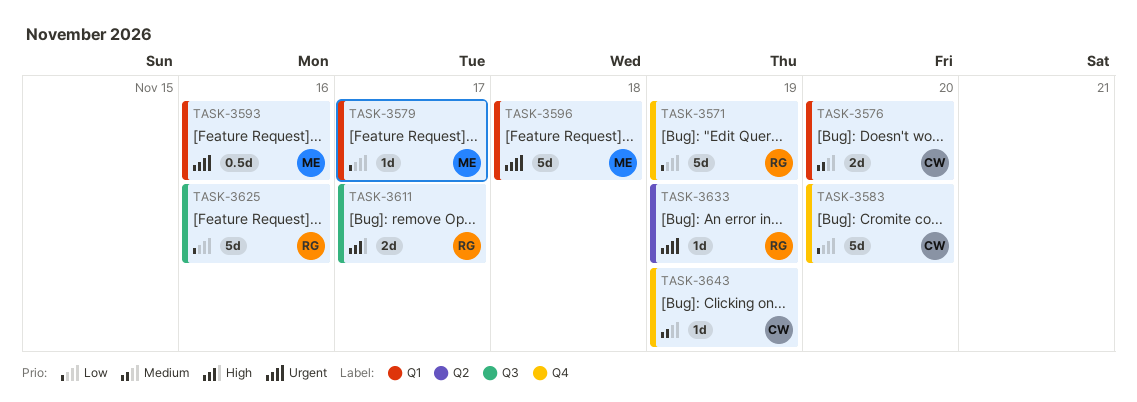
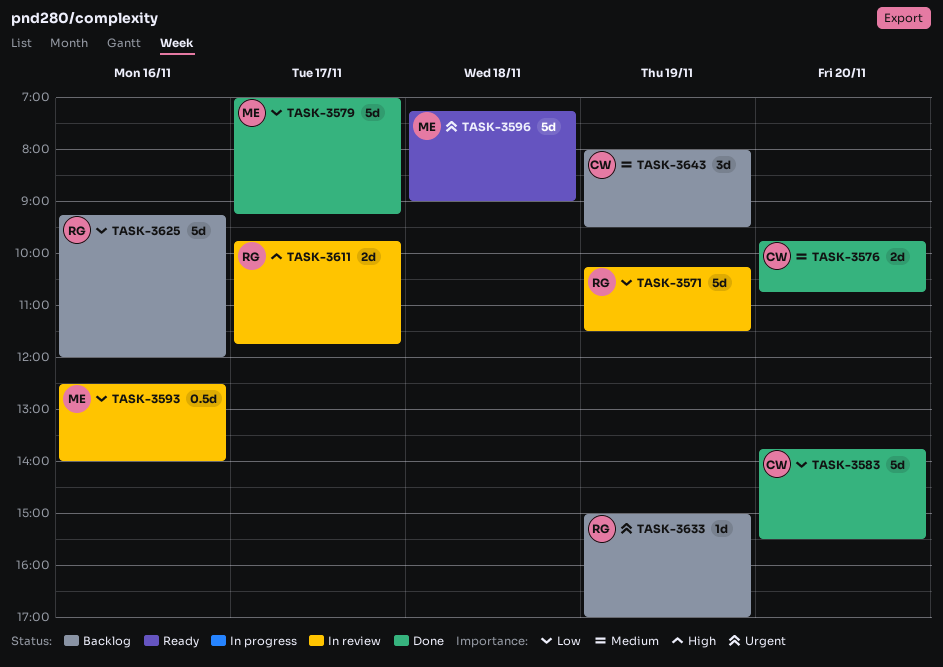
TASK-3579, estimate: 1d -> 5d
TASK-3593, priority: Urgent -> Low
TASK-3643, estimate: 1d -> 3d

